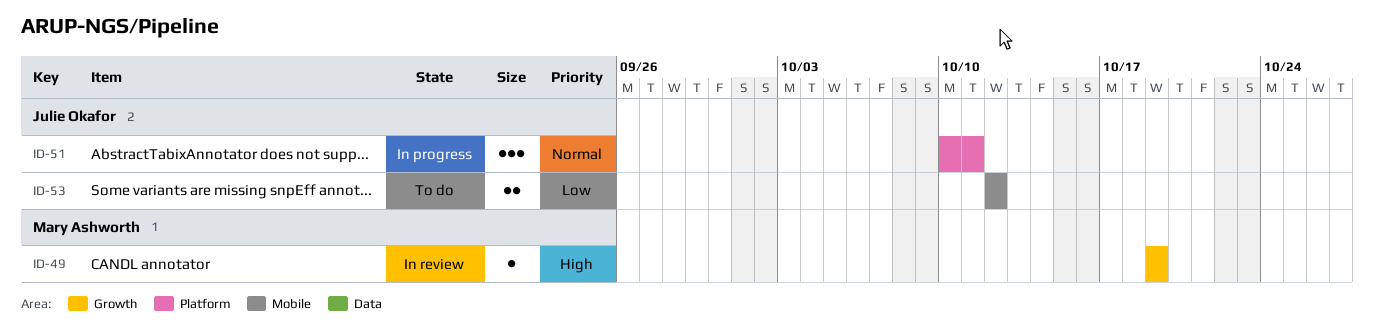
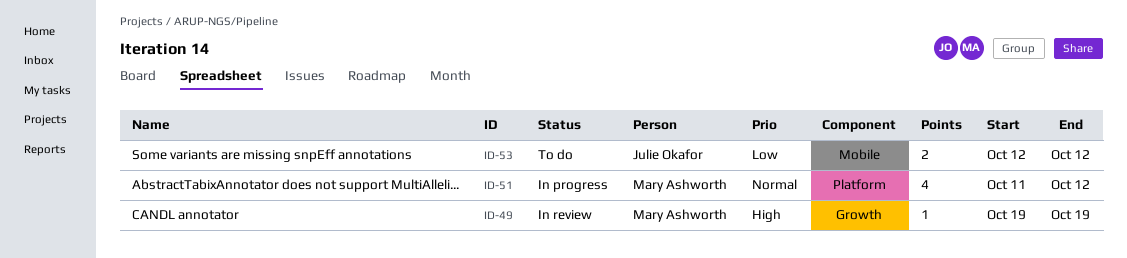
ID-51, owner: Julie Okafor -> Mary Ashworth
ID-51, estimate: 3 -> 4
ID-51, start: Oct 10 -> Oct 11
ID-51, due: Oct 11 -> Oct 12

